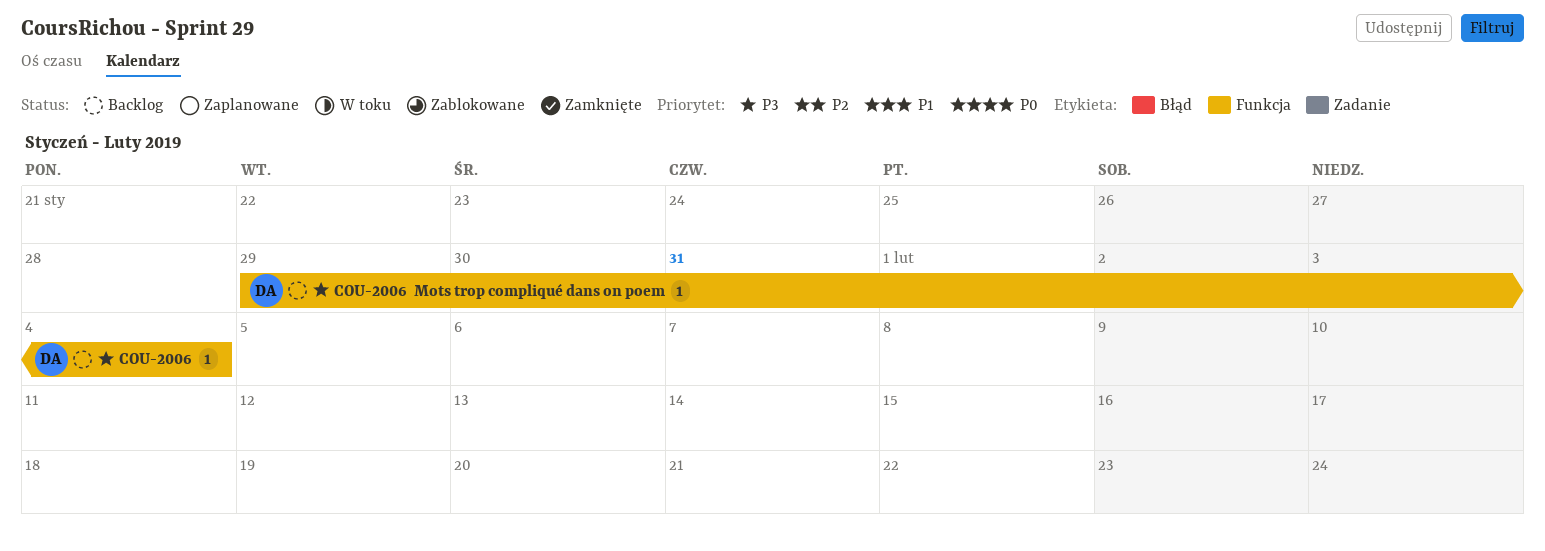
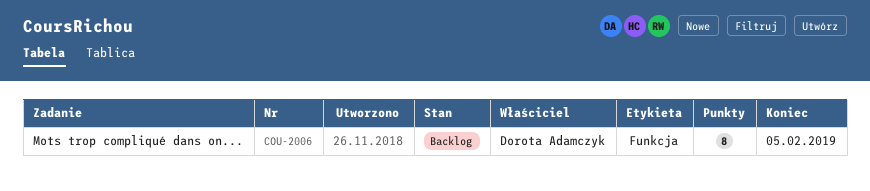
COU-2006, estimate: 1 -> 8
COU-2006, due: Feb 4 -> Feb 5

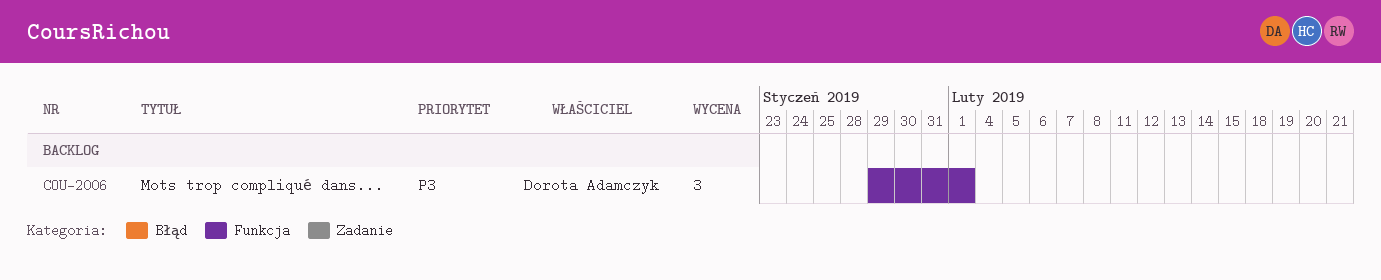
COU-2006, estimate: 8 -> 3
COU-2006, due: Feb 5 -> Feb 1

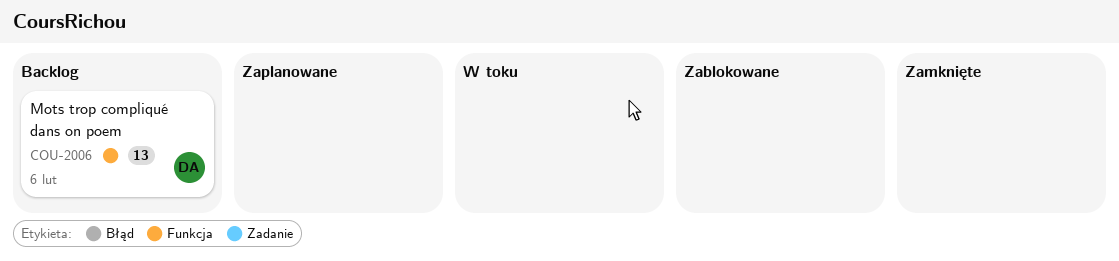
COU-2006, estimate: 3 -> 13
COU-2006, due: Feb 1 -> Feb 6

